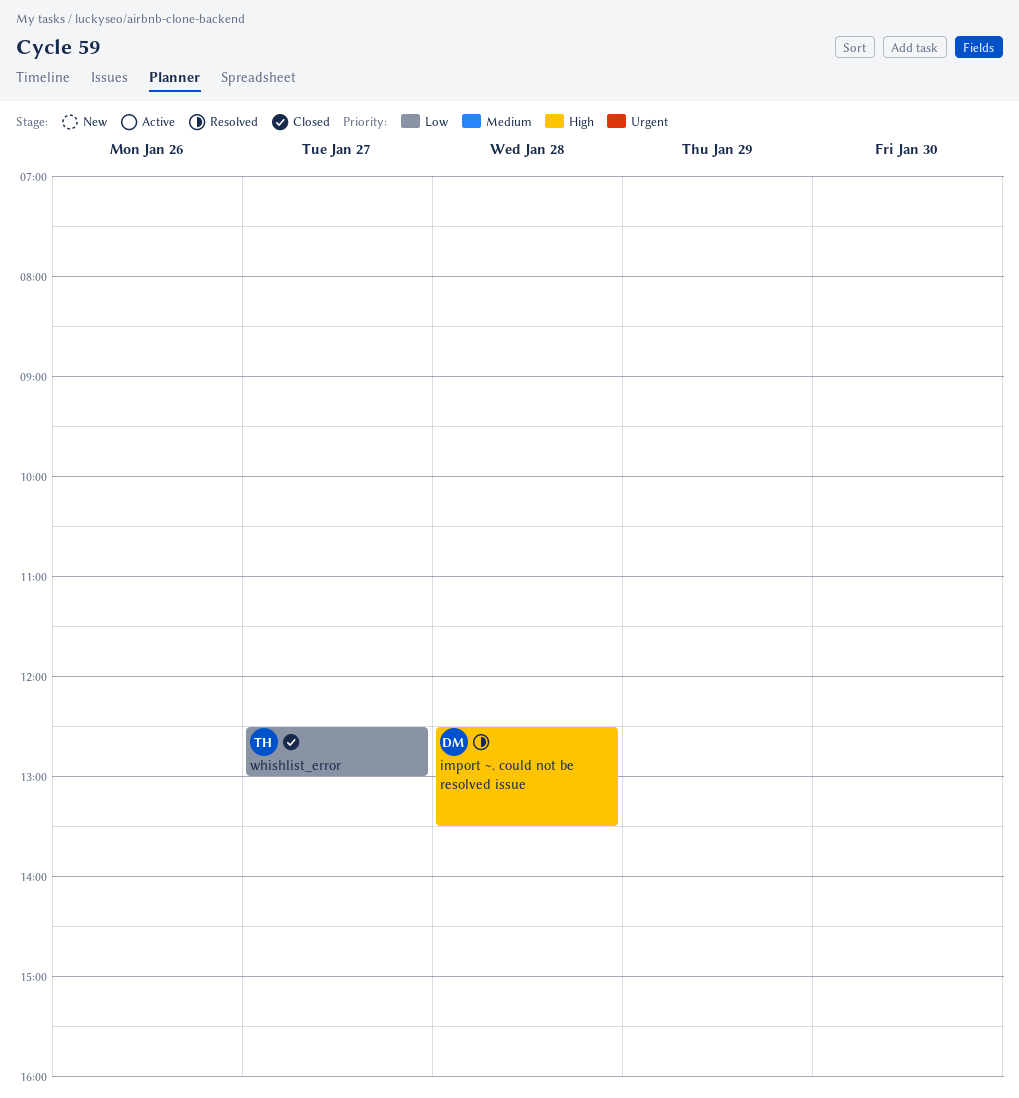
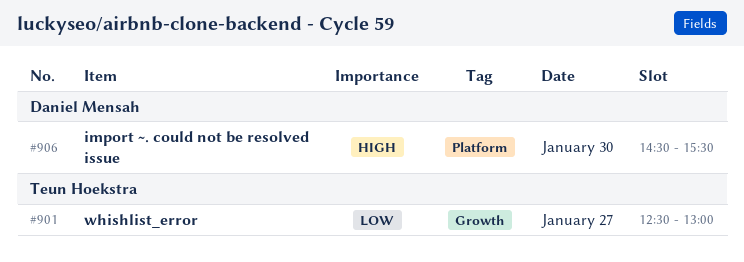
import ~. could not be resolved issue, day: Jan 28 -> Jan 30
import ~. could not be resolved issue, begins: 12:30 -> 14:30
import ~. could not be resolved issue, ends: 13:30 -> 15:30

